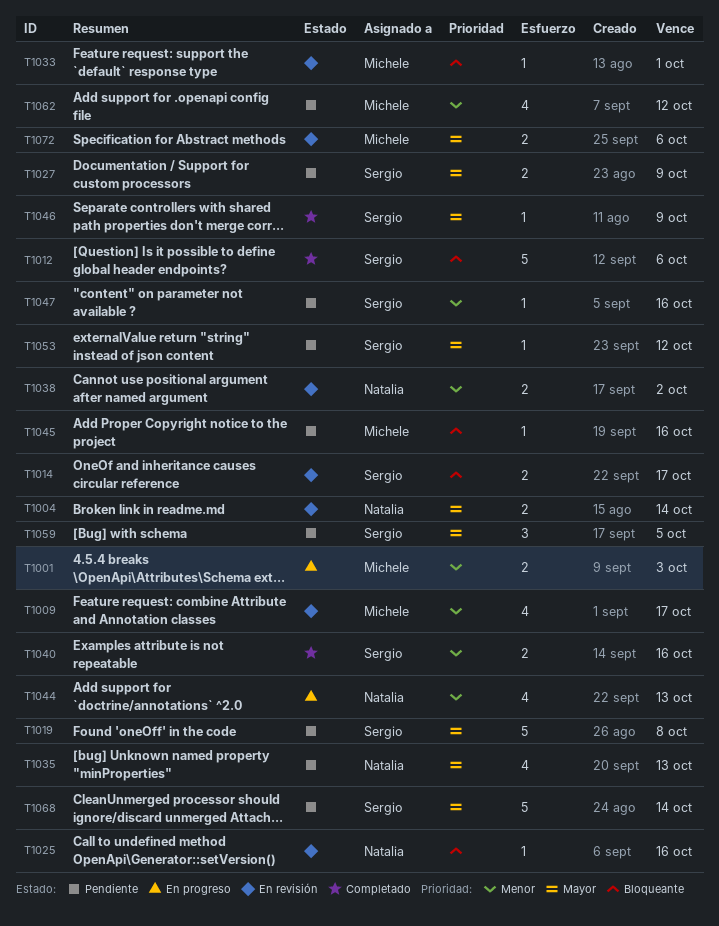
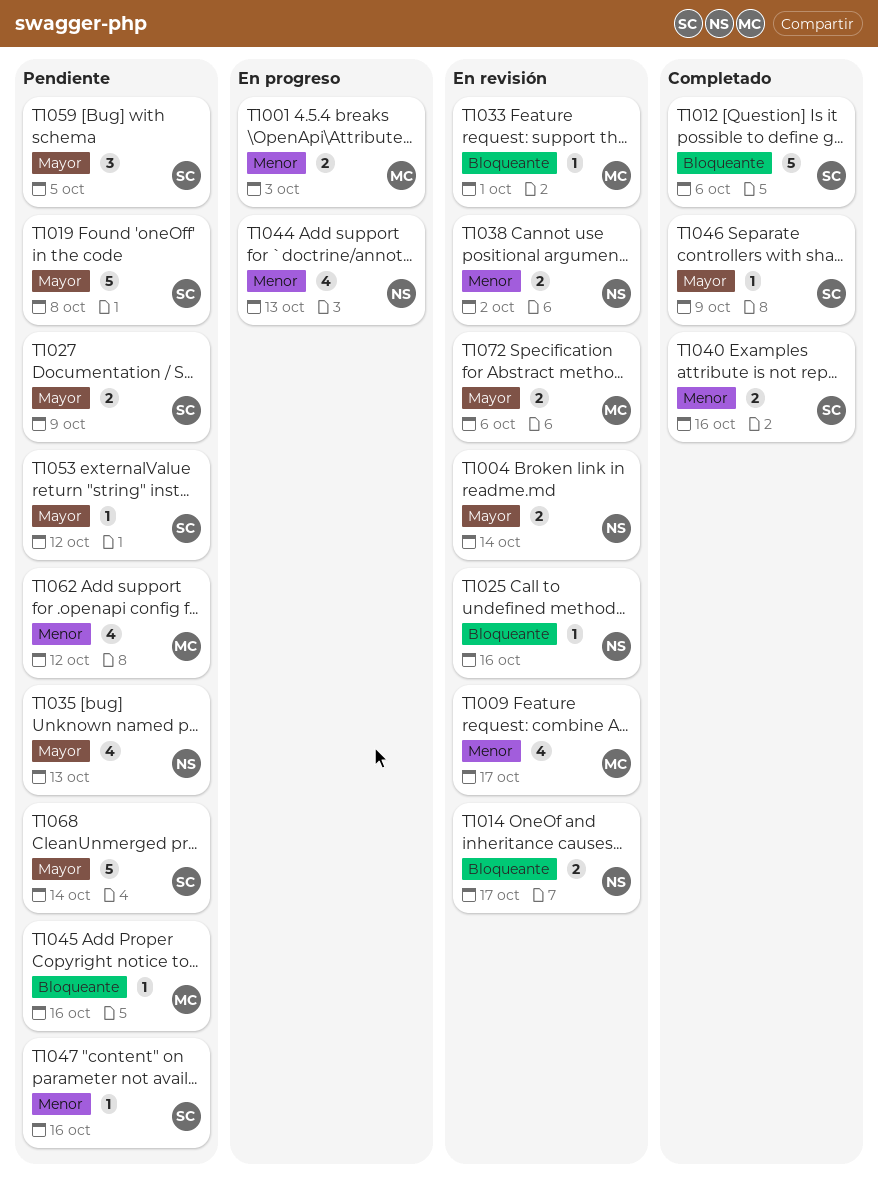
T1014, owner: Sergio -> Natalia

